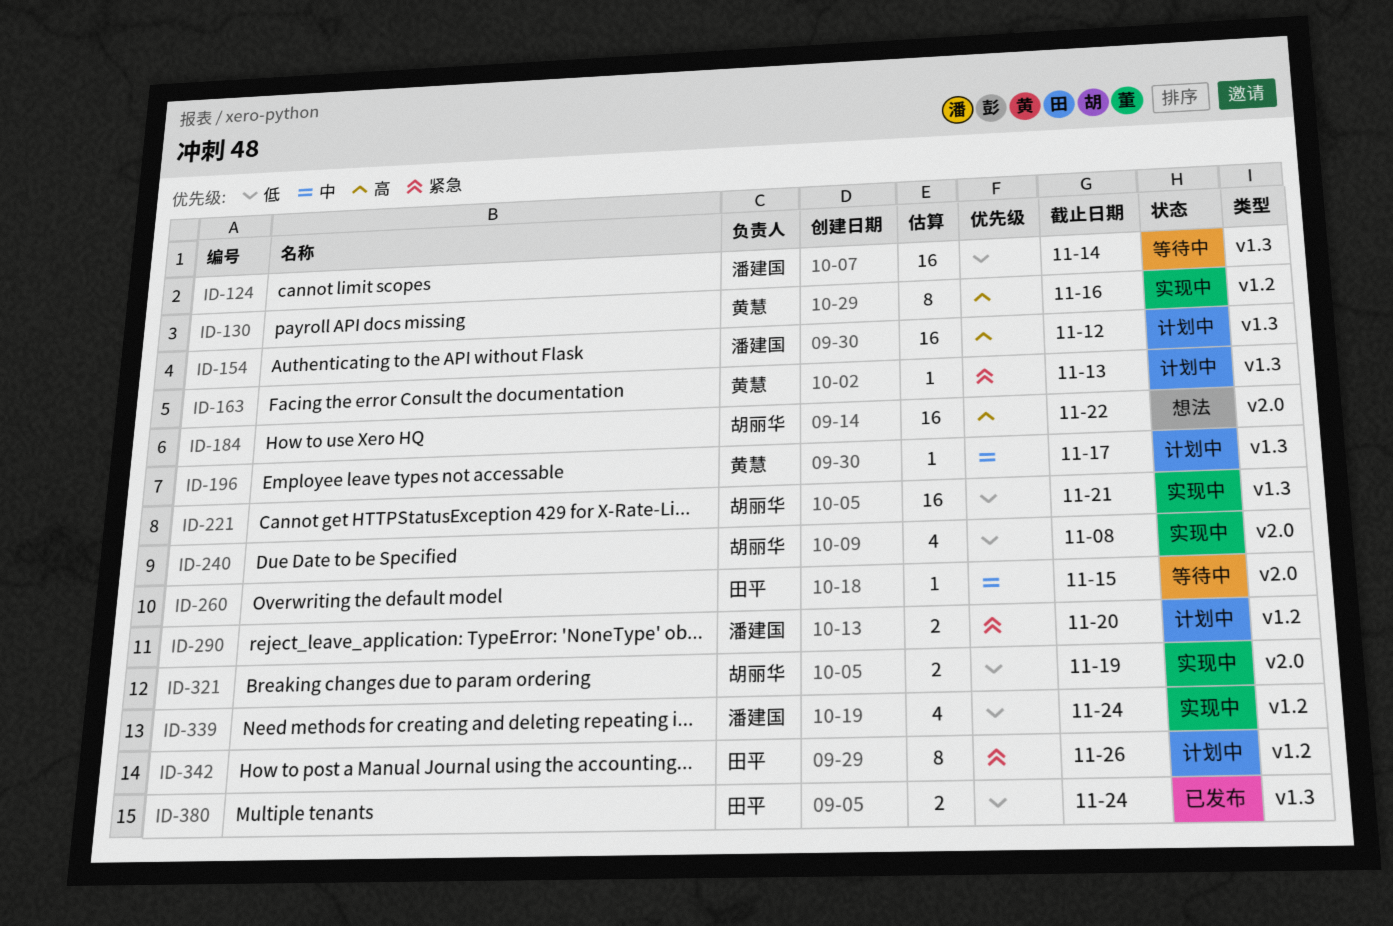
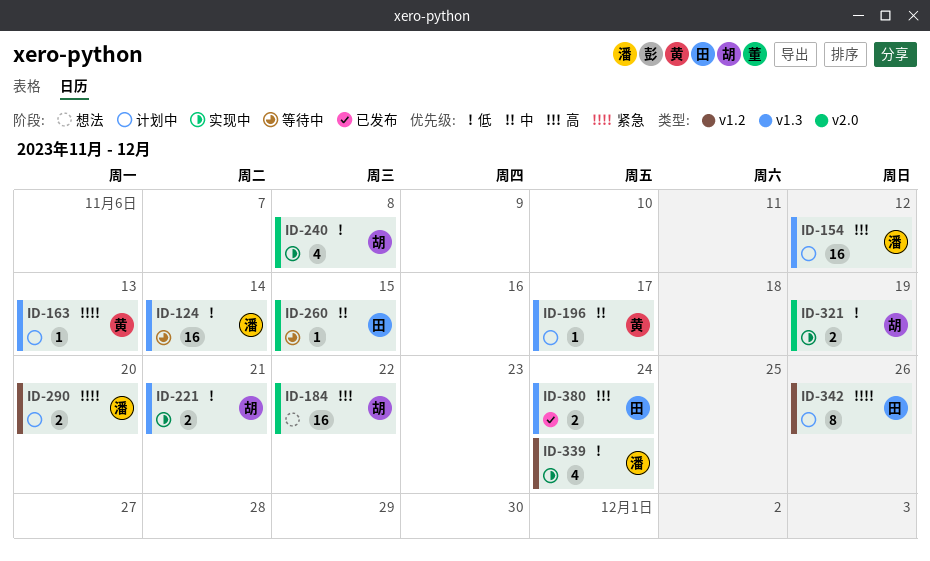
ID-130: present -> none
ID-221, estimate: 16 -> 2
ID-380, priority: 低 -> 高

